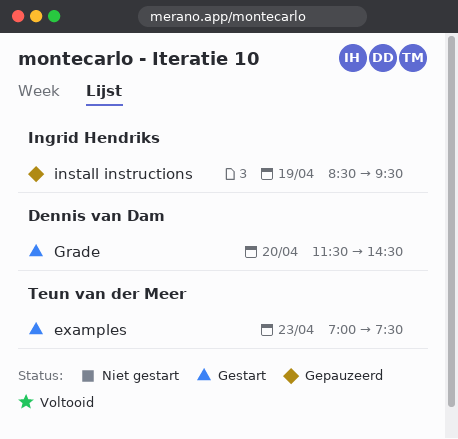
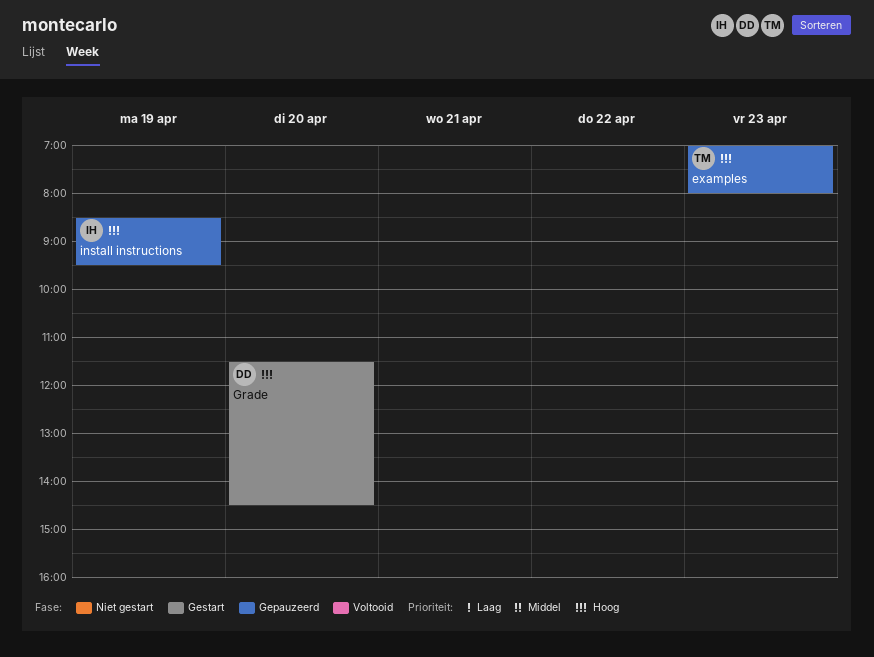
examples, status: Gestart -> Gepauzeerd
examples, ends: 07:30 -> 08:00

